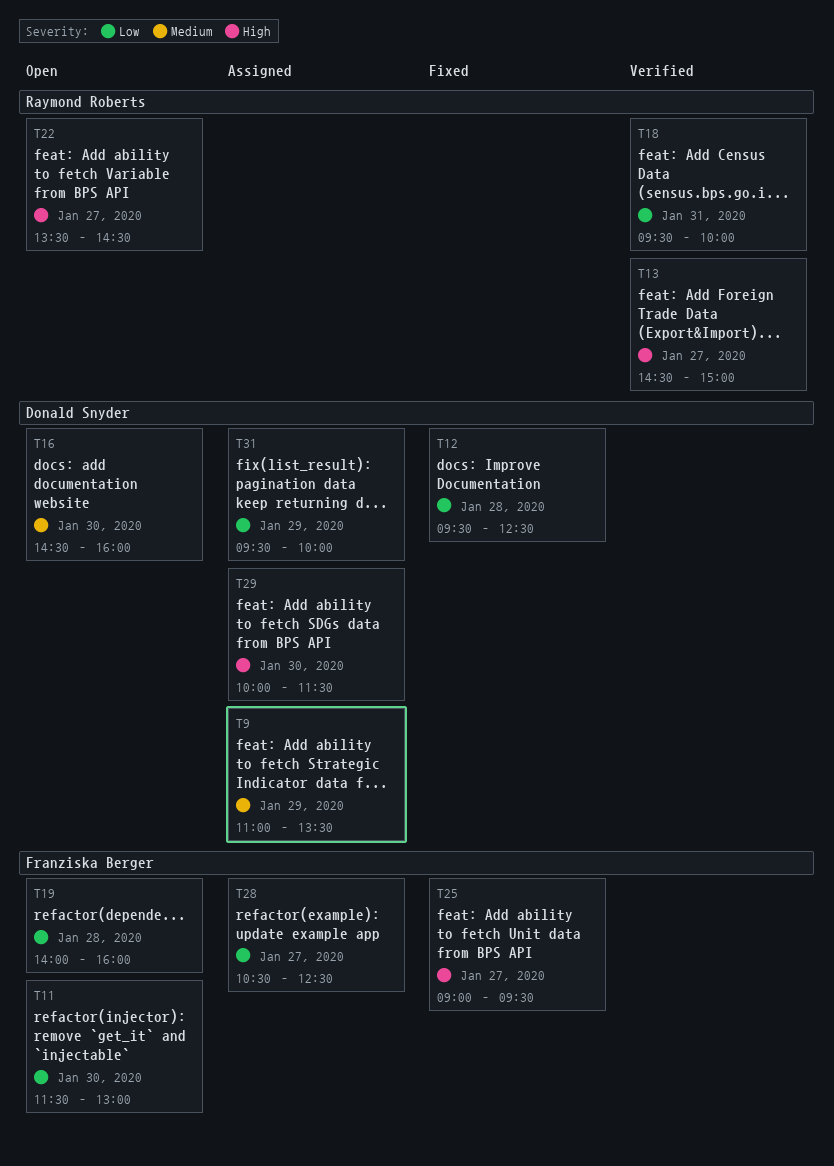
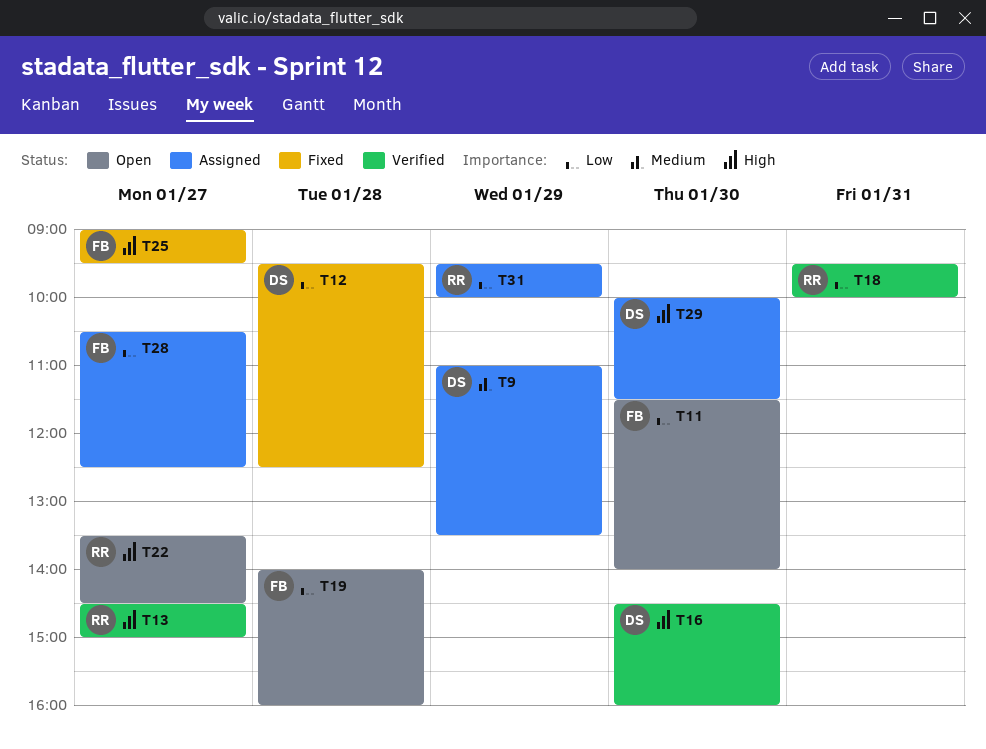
T11, ends: 13:00 -> 14:00
T16, status: Open -> Verified
T16, priority: Medium -> High
T31, owner: Donald Snyder -> Raymond Roberts

